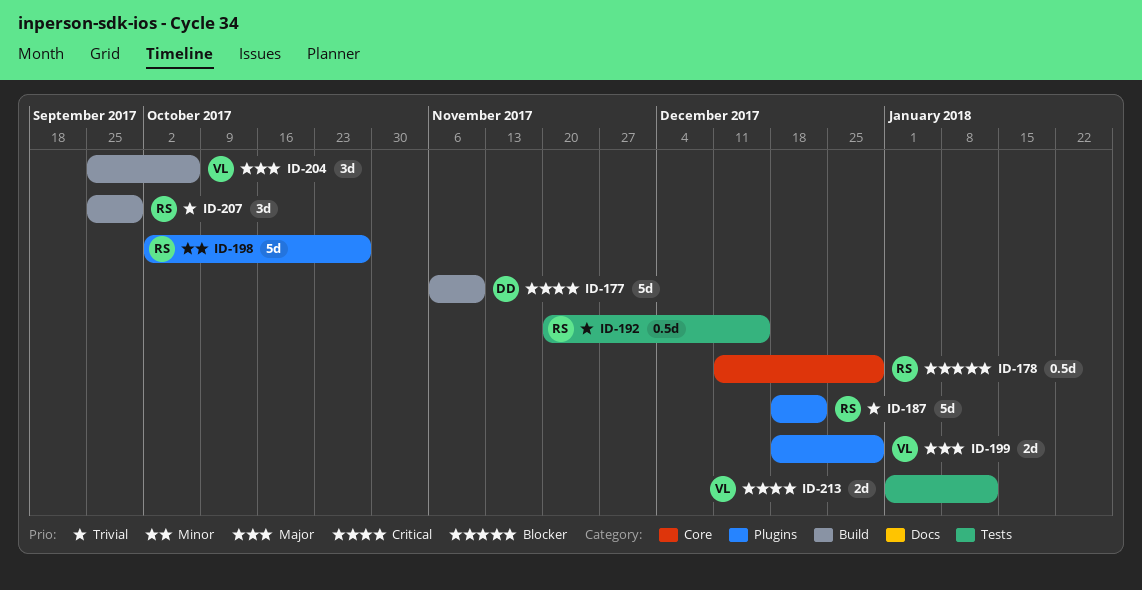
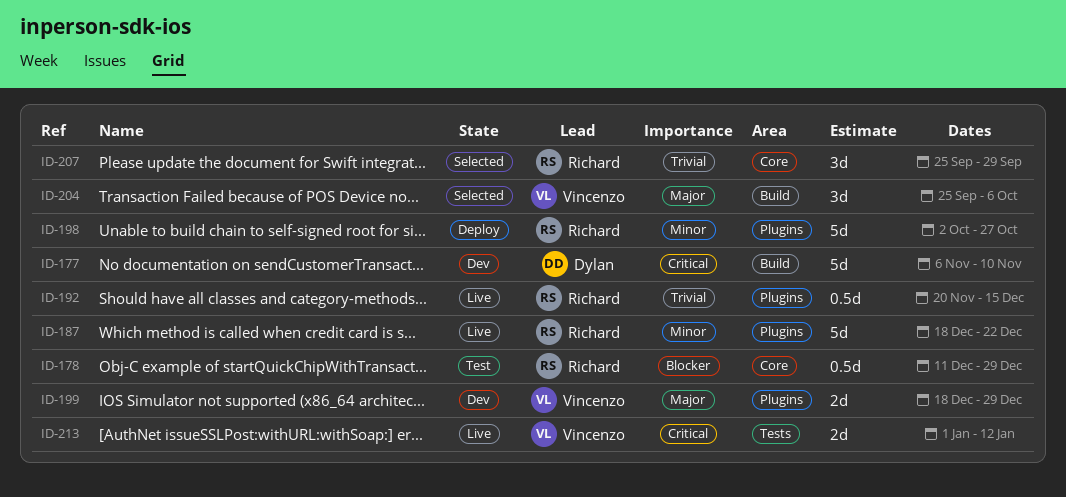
ID-187, priority: Trivial -> Minor
ID-192, label: Tests -> Plugins
ID-207, label: Build -> Core

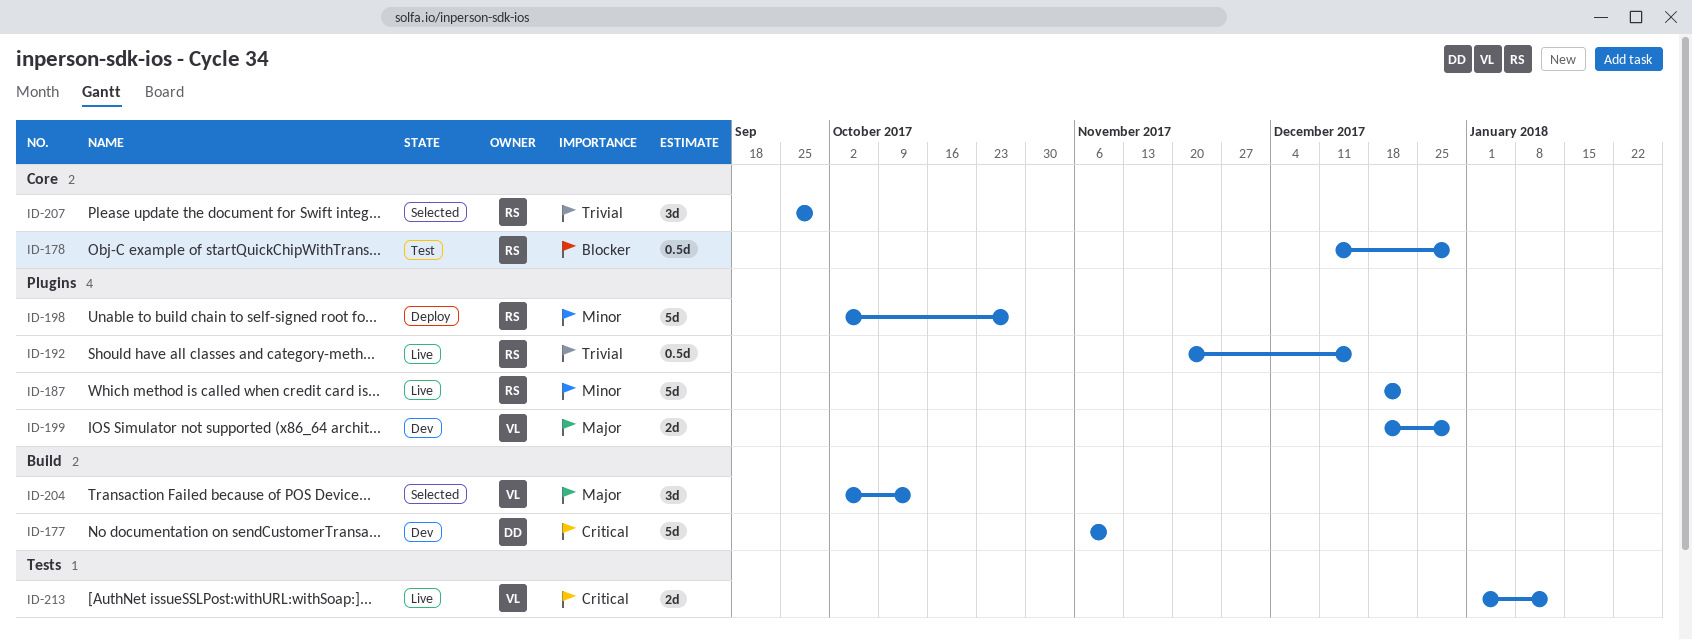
ID-204, start: Sep 25 -> Oct 2
ID-204, due: Oct 6 -> Oct 13

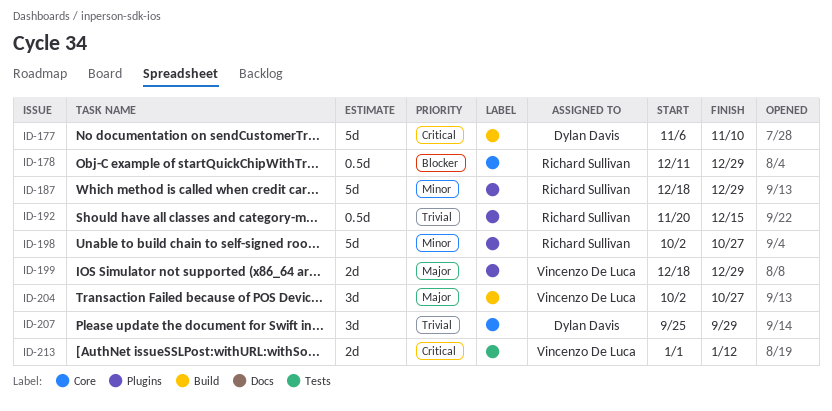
ID-187, due: Dec 22 -> Dec 29
ID-204, due: Oct 13 -> Oct 27
ID-207, owner: Richard Sullivan -> Dylan Davis

